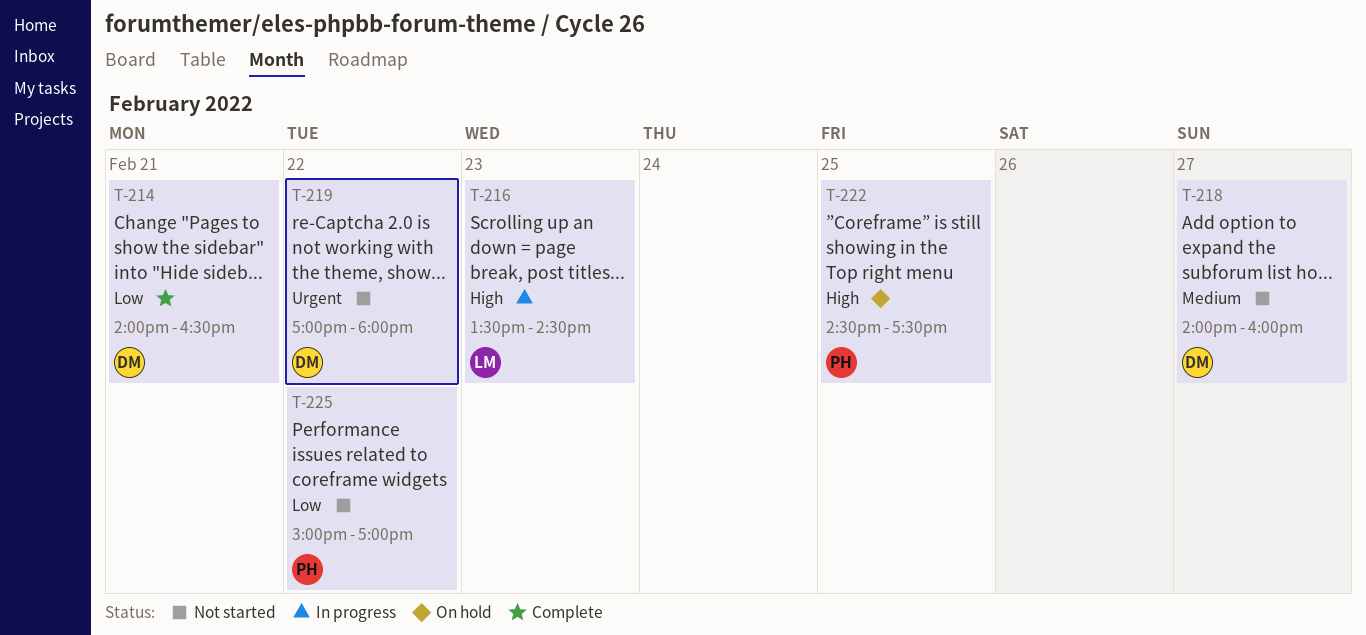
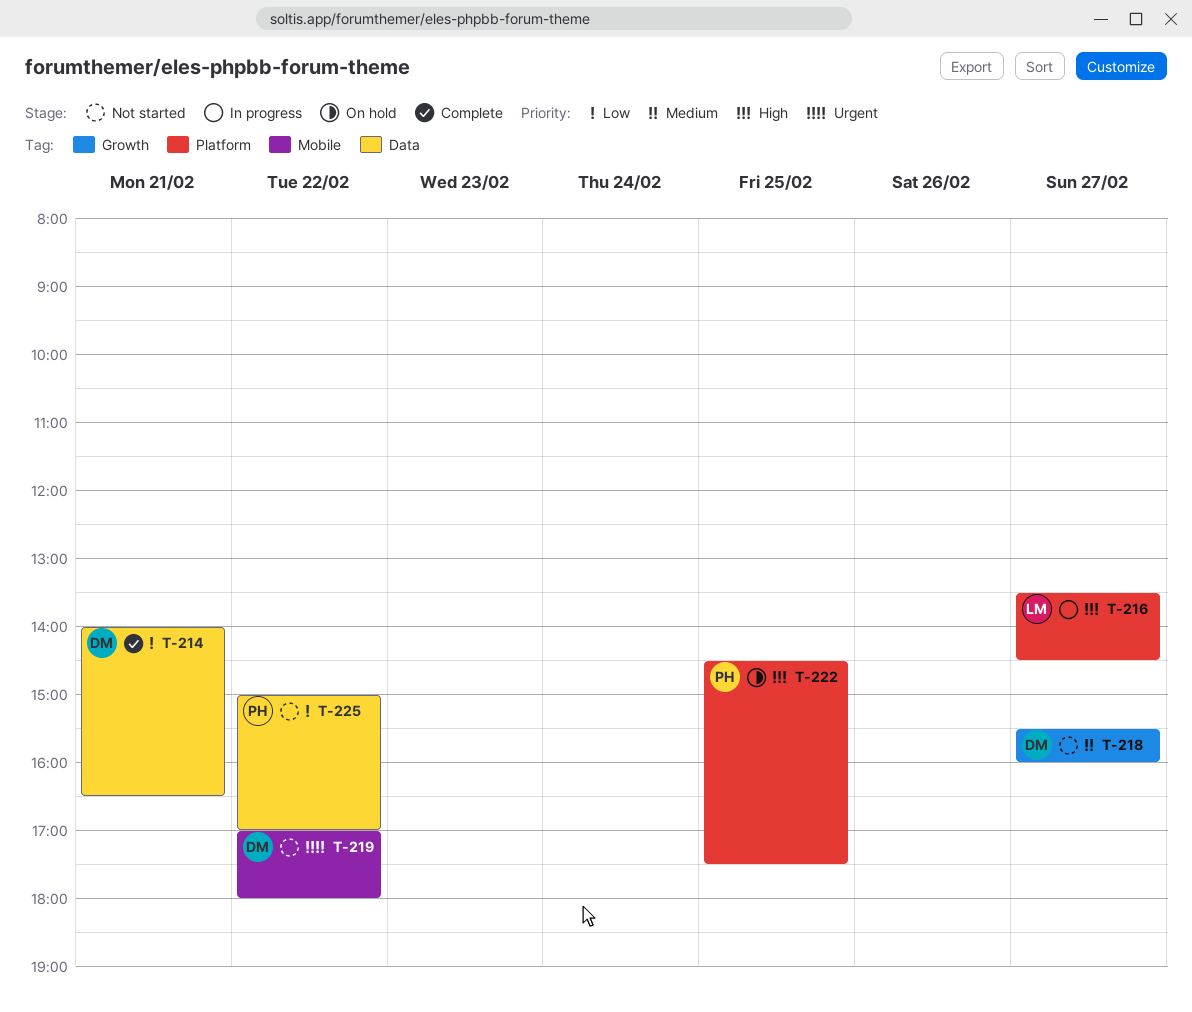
T-216, day: Feb 23 -> Feb 27
T-218, begins: 14:00 -> 15:30

